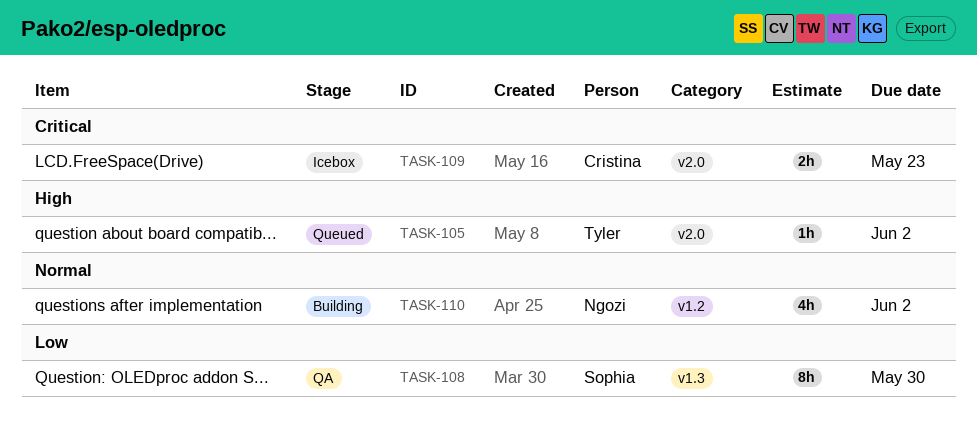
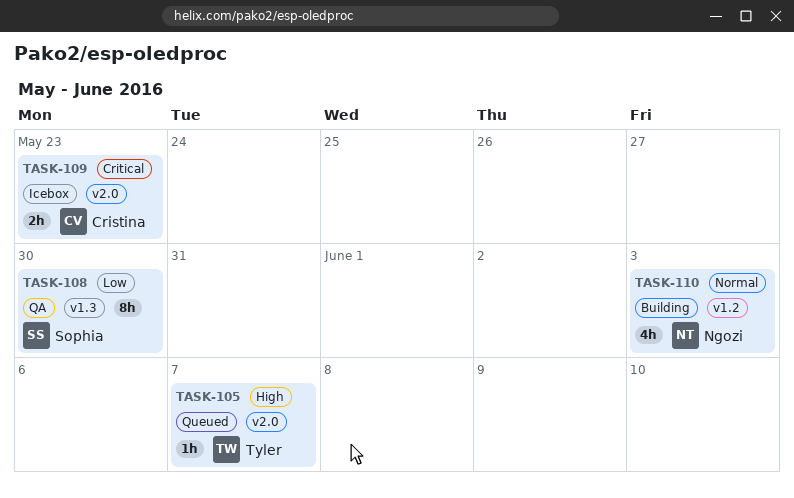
TASK-105, due: Jun 2 -> Jun 7
TASK-110, due: Jun 2 -> Jun 3

